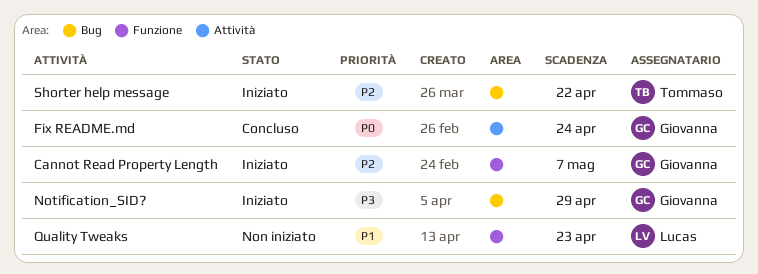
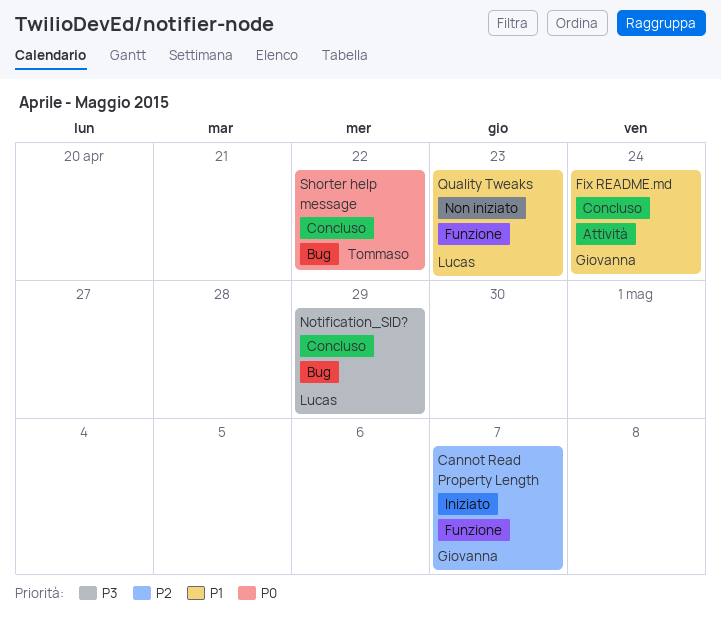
Fix README.md, priority: P0 -> P1
Notification_SID?, status: Iniziato -> Concluso
Notification_SID?, owner: Giovanna -> Lucas
Shorter help message, status: Iniziato -> Concluso
Shorter help message, priority: P2 -> P0

